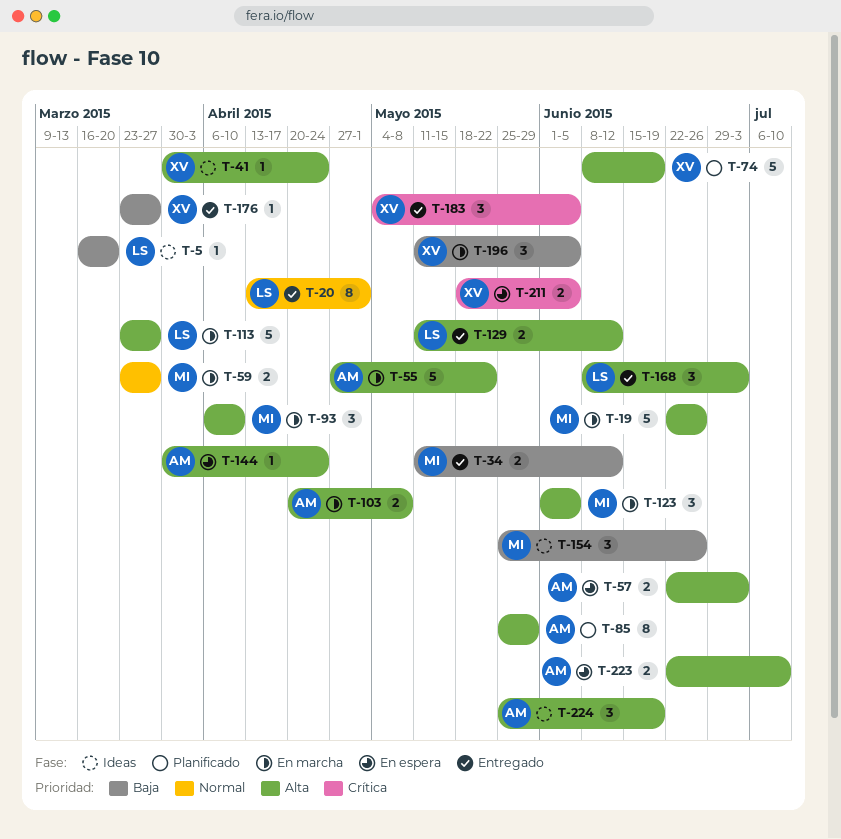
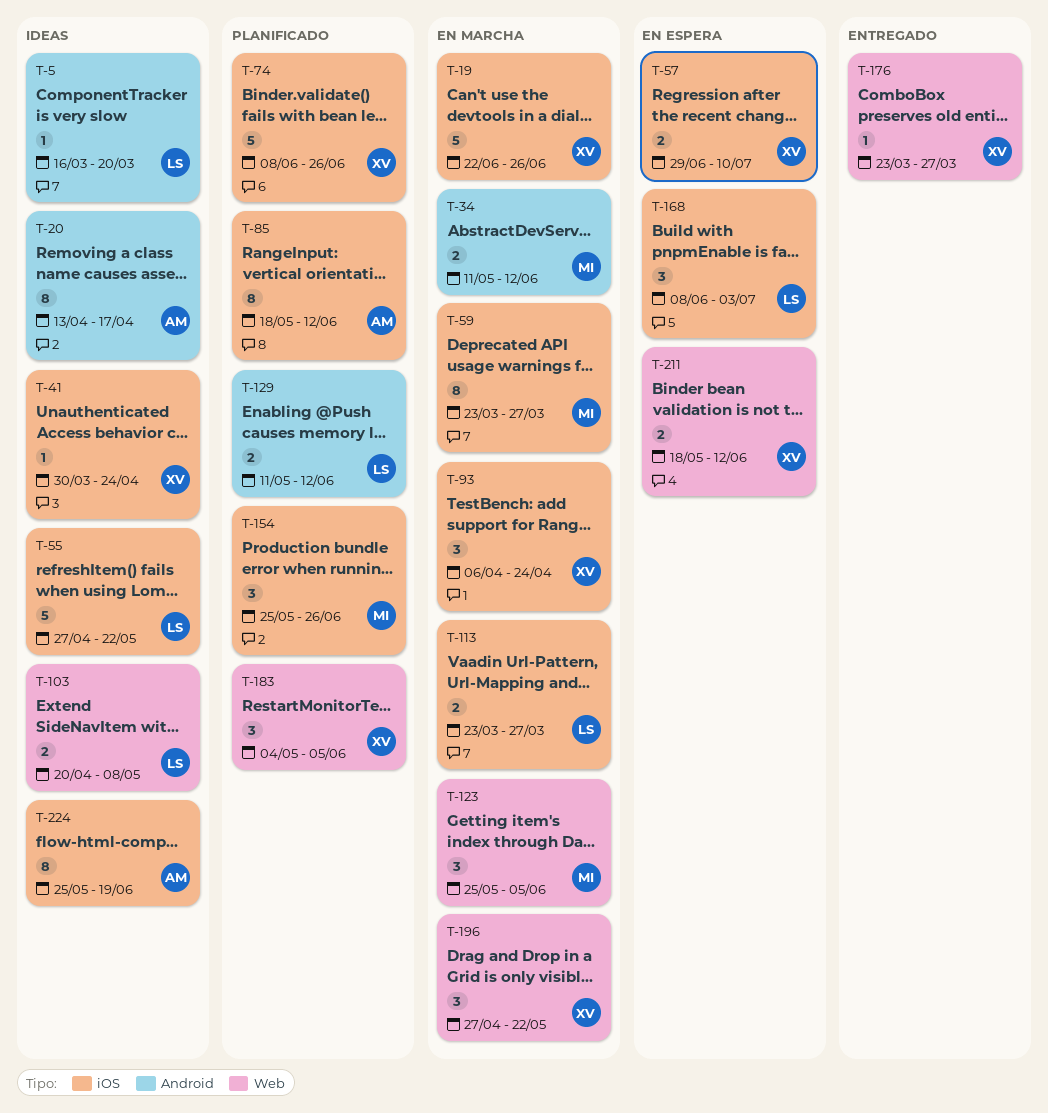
T-19, owner: MI -> XV
T-20, status: Entregado -> Ideas
T-20, owner: LS -> AM
T-20, due: May 1 -> Apr 17
T-34, status: Entregado -> En marcha
T-55, status: En marcha -> Ideas
T-55, owner: AM -> LS
T-57, owner: AM -> XV
T-57, start: Jun 22 -> Jun 29
T-57, due: Jul 3 -> Jul 10
T-59, estimate: 2 -> 8
T-74, due: Jun 19 -> Jun 26
T-85, start: May 25 -> May 18
T-85, due: May 29 -> Jun 12
T-93, owner: MI -> XV
T-93, due: Apr 10 -> Apr 24
T-103, status: En marcha -> Ideas
T-103, owner: AM -> LS
T-113, estimate: 5 -> 2
T-123, start: Jun 1 -> May 25
T-129, status: Entregado -> Planificado
T-144: present -> none
T-154, status: Ideas -> Planificado
T-168, status: Entregado -> En espera
T-183, status: Entregado -> Planificado
T-196, start: May 11 -> Apr 27
T-196, due: Jun 5 -> May 22
T-211, due: Jun 5 -> Jun 12
T-223: present -> none
T-224, estimate: 3 -> 8

